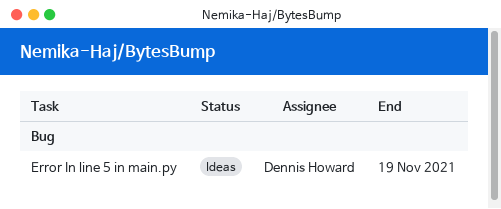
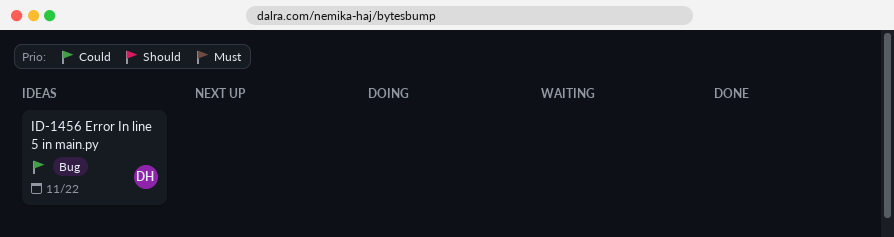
Error In line 5 in main.py, due: Nov 19 -> Nov 22

